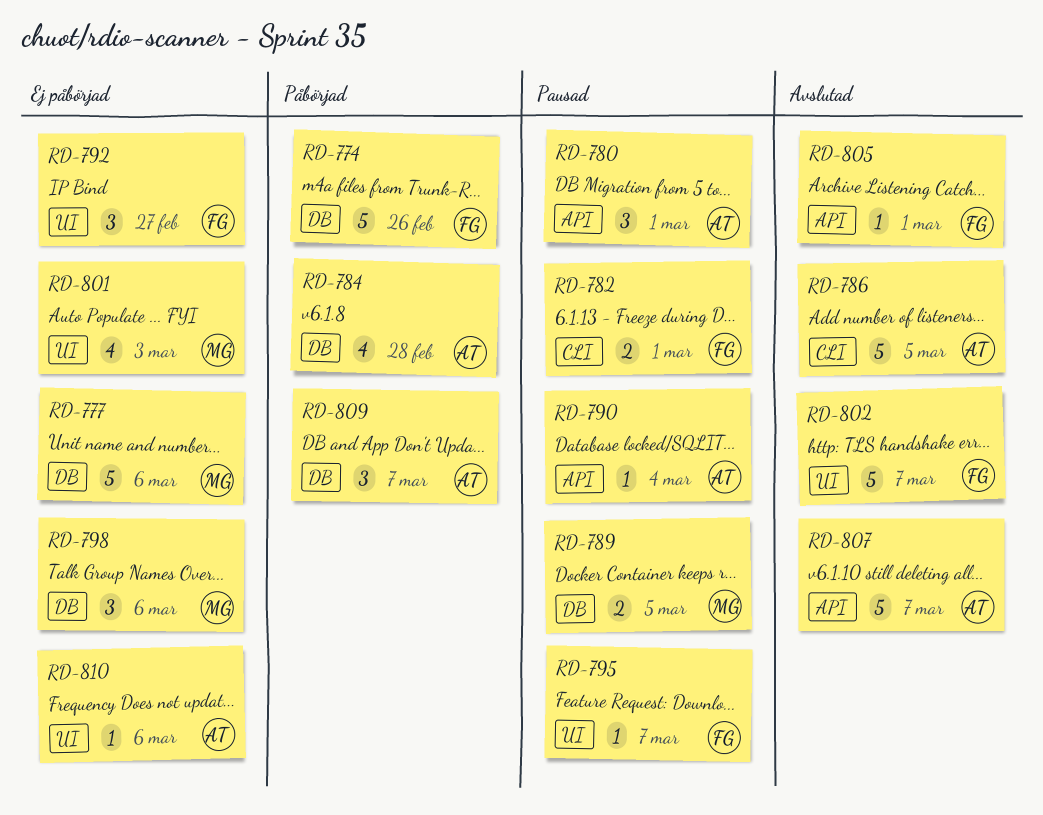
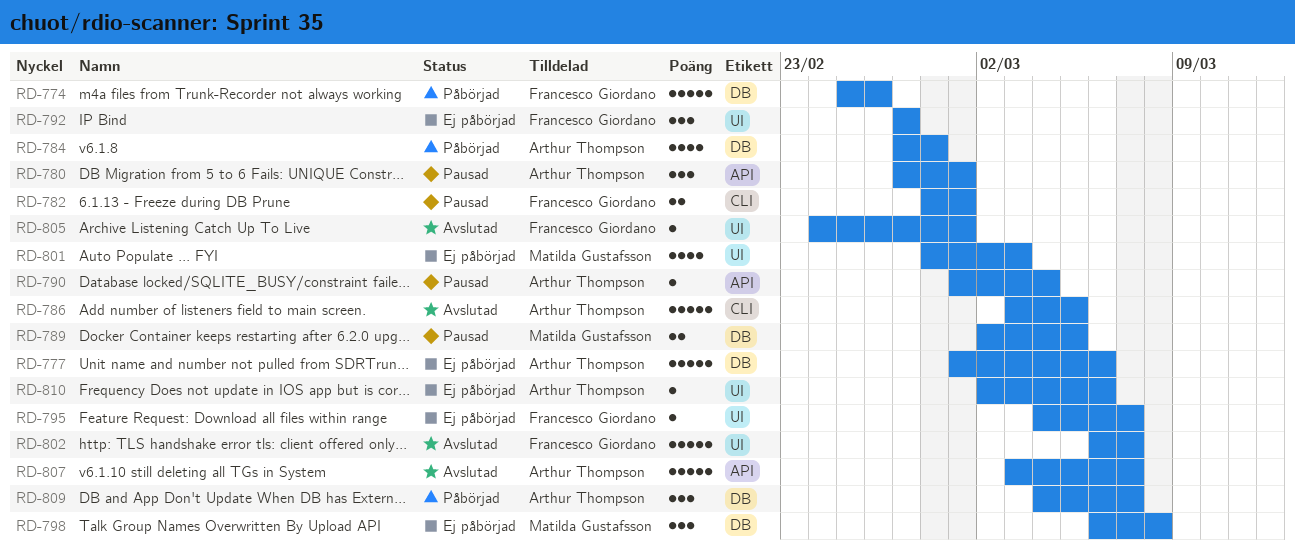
RD-777, owner: Matilda Gustafsson -> Arthur Thompson
RD-795, status: Pausad -> Ej påbörjad
RD-798, due: Mar 6 -> Mar 8
RD-805, label: API -> UI

